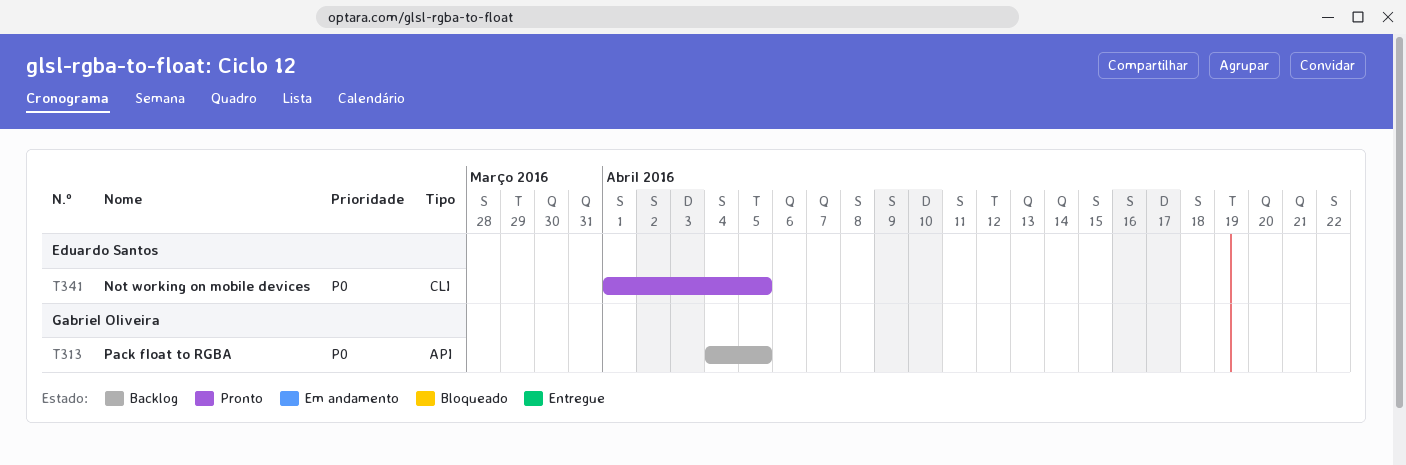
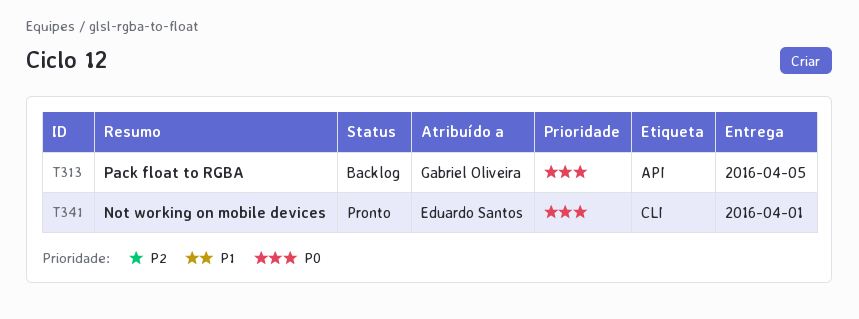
T341, due: Apr 5 -> Apr 1

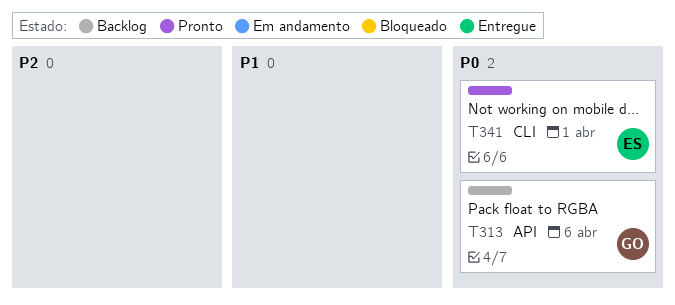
T313, due: Apr 5 -> Apr 6

